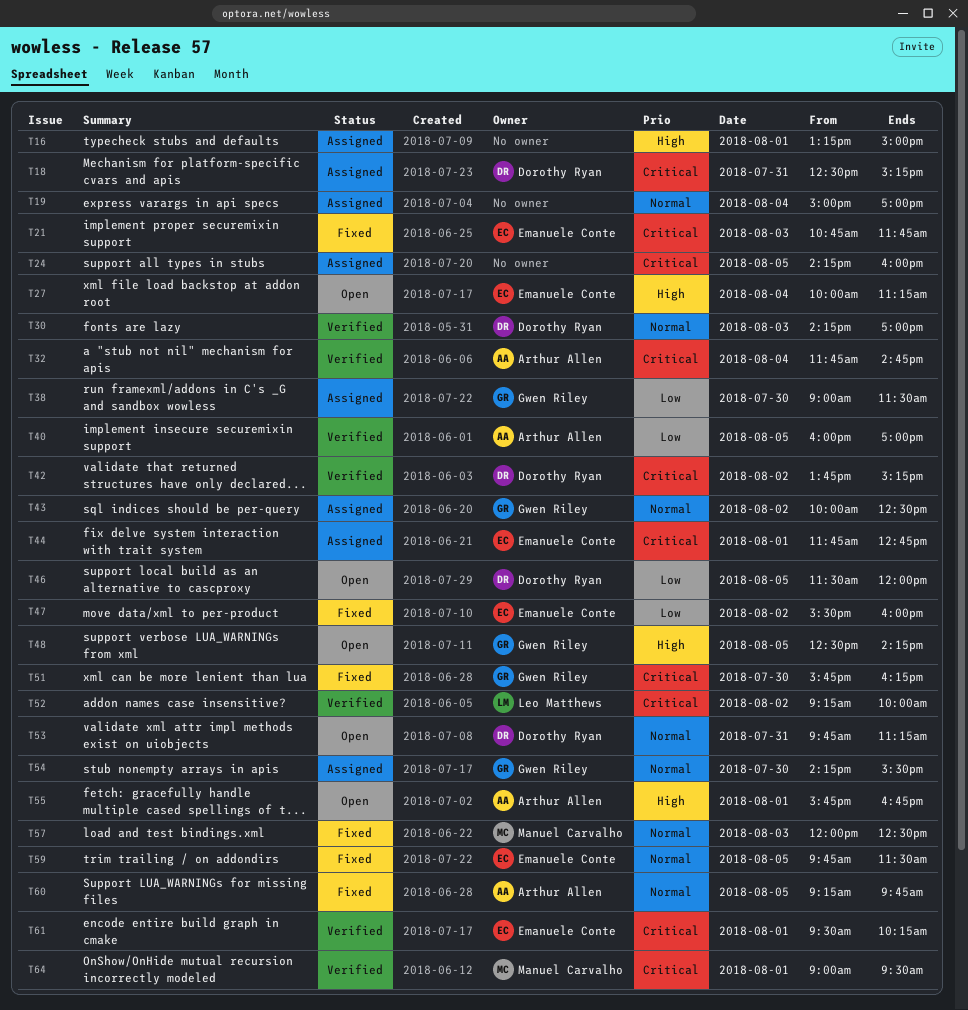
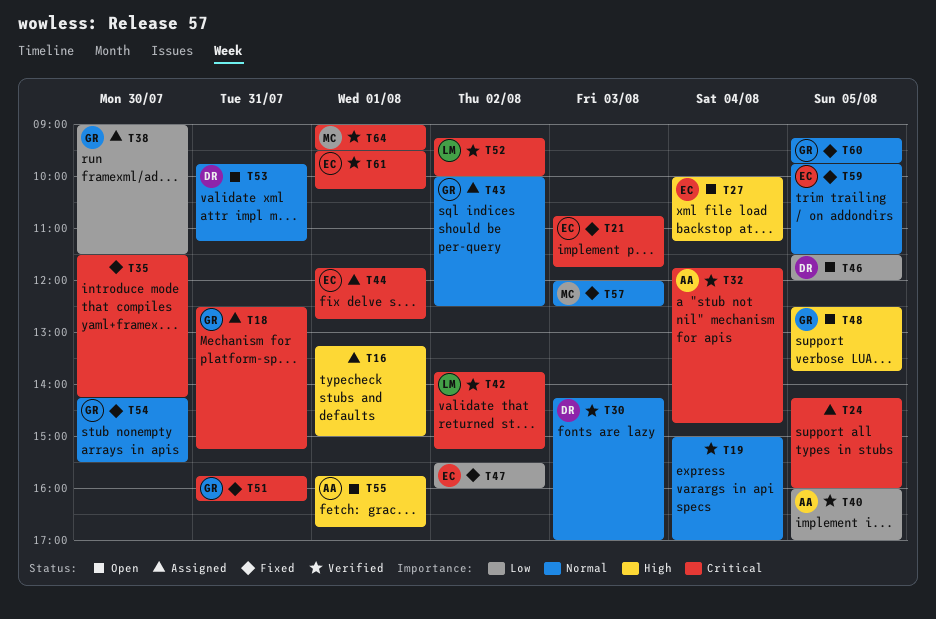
T18, owner: Dorothy Ryan -> Gwen Riley
T19, status: Assigned -> Verified
T35: none -> present
T42, owner: Dorothy Ryan -> Leo Matthews
T48, ends: 14:15 -> 13:45
T51, day: Jul 30 -> Jul 31
T54, status: Assigned -> Fixed
T60, owner: Arthur Allen -> Gwen Riley

